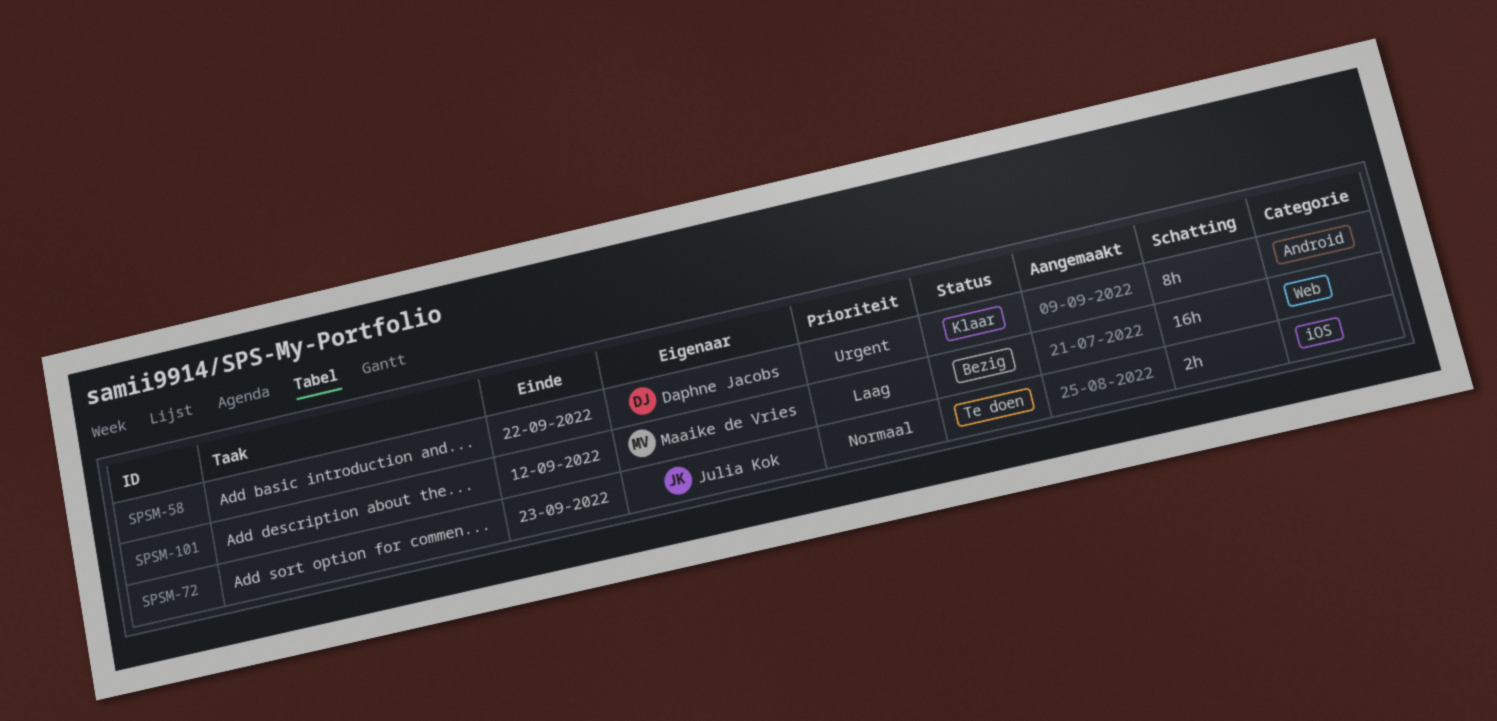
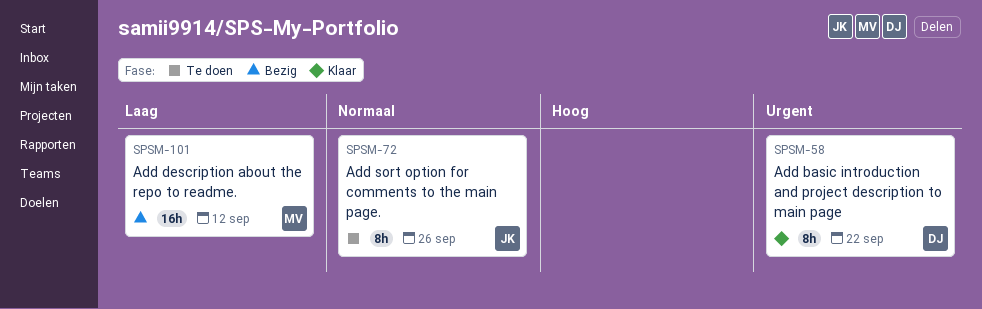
SPSM-72, estimate: 2h -> 8h
SPSM-72, due: Sep 23 -> Sep 26

